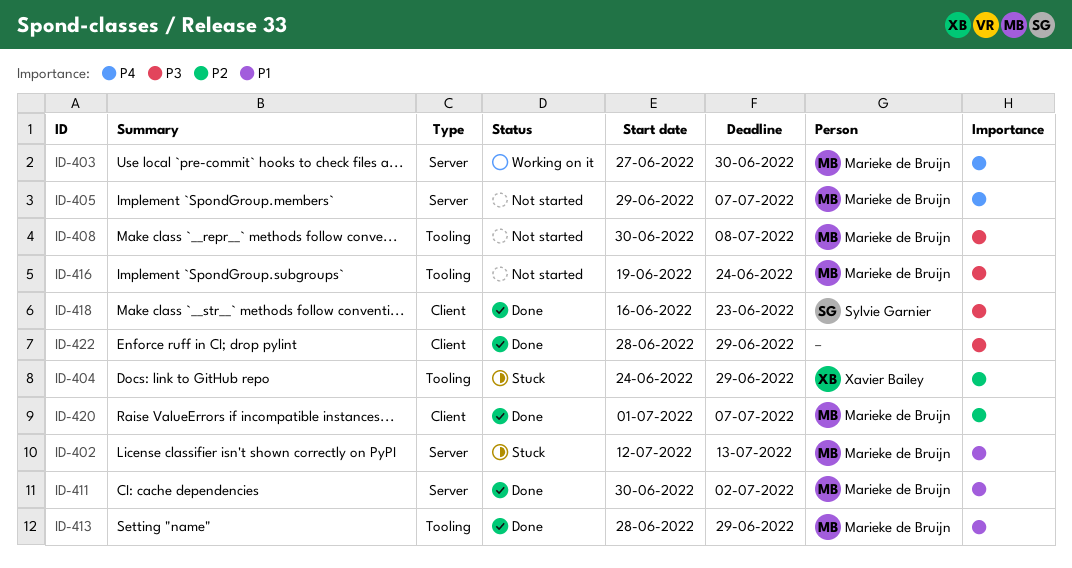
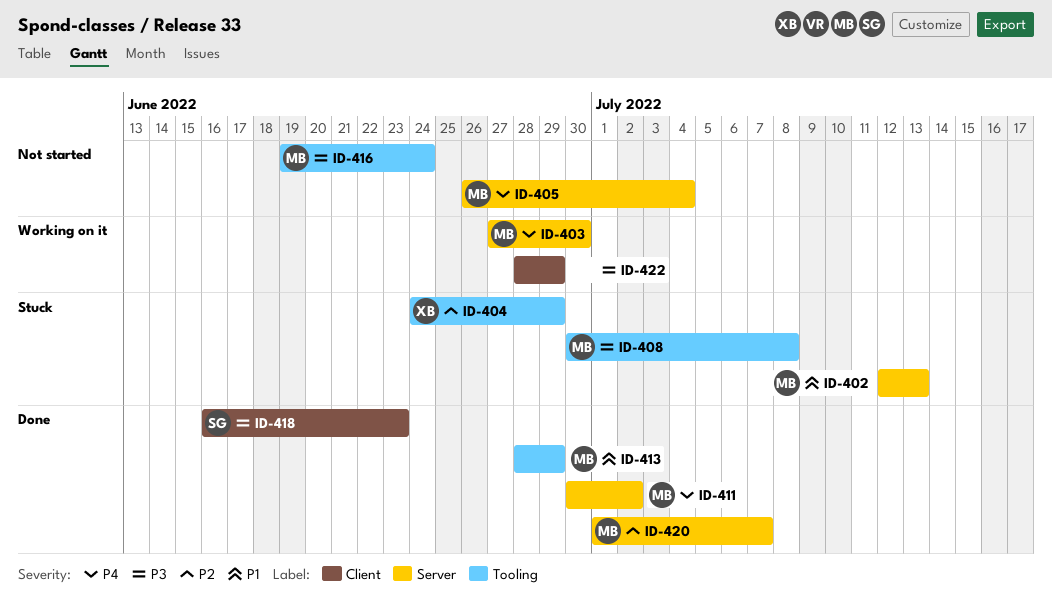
ID-405, start: Jun 29 -> Jun 26
ID-405, due: Jul 7 -> Jul 4
ID-408, status: Not started -> Stuck
ID-411, priority: P1 -> P4
ID-420, label: Client -> Server
ID-422, status: Done -> Working on it

